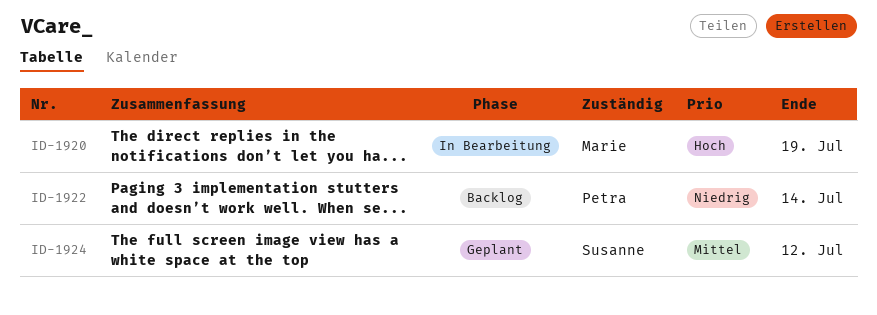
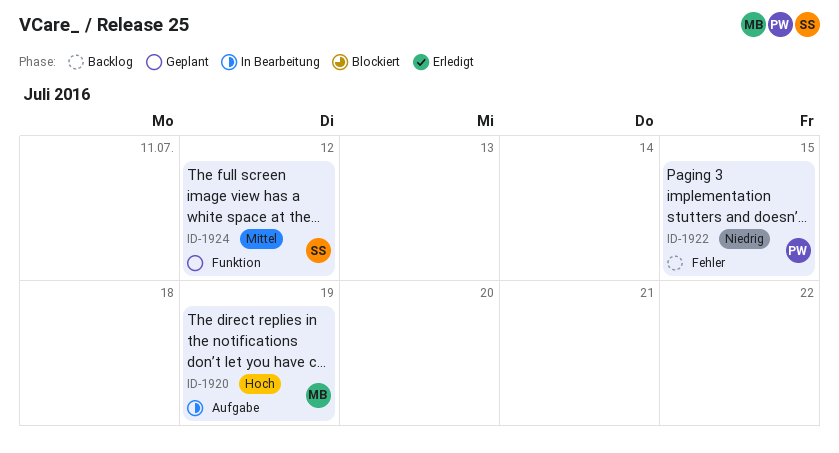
ID-1922, due: Jul 14 -> Jul 15

